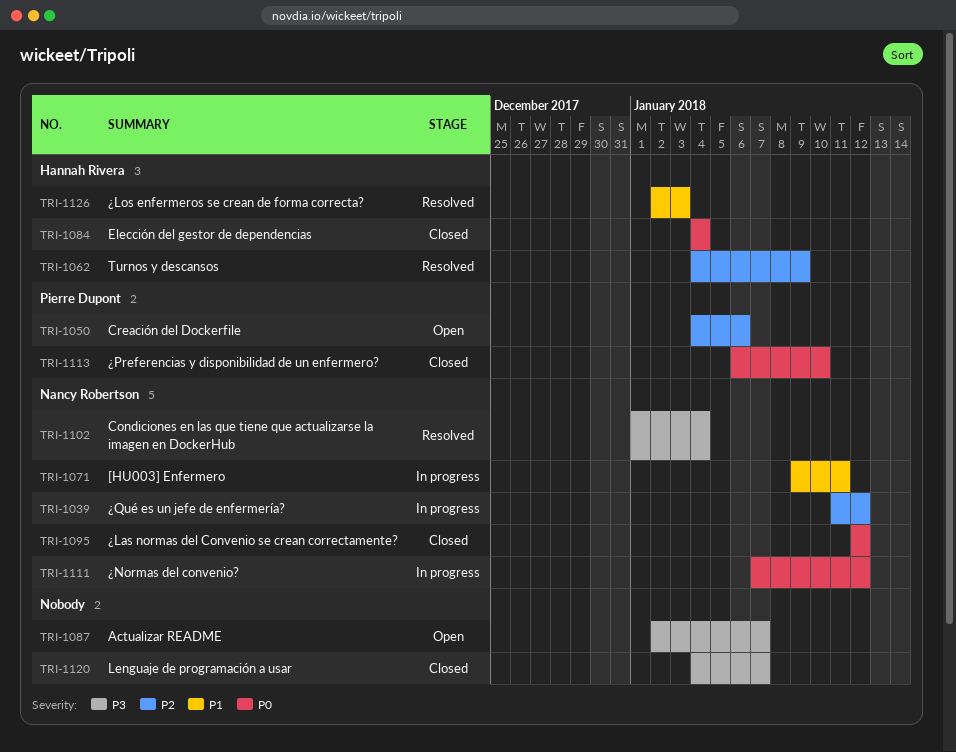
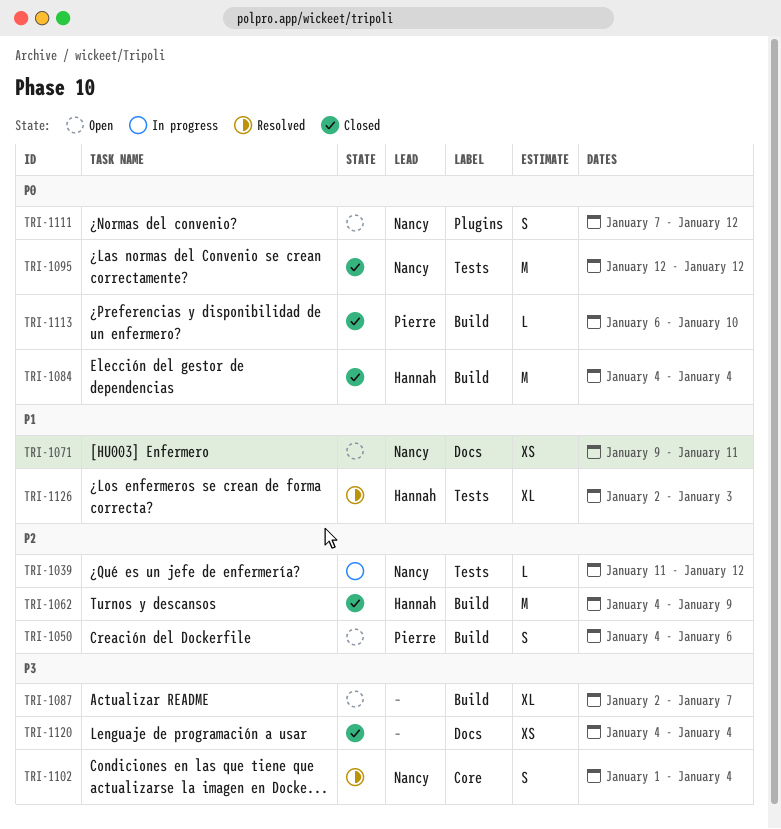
TRI-1062, status: Resolved -> Closed
TRI-1071, status: In progress -> Open
TRI-1111, status: In progress -> Open
TRI-1120, due: Jan 7 -> Jan 4

